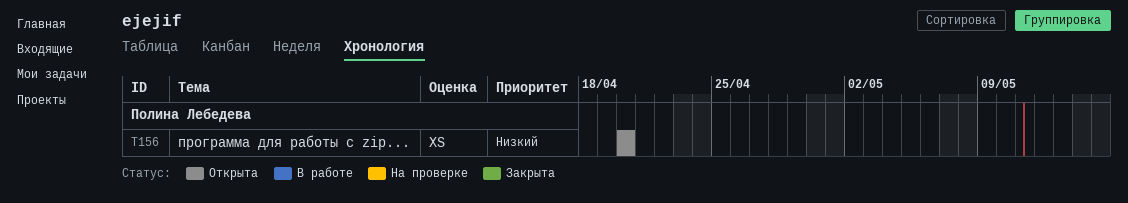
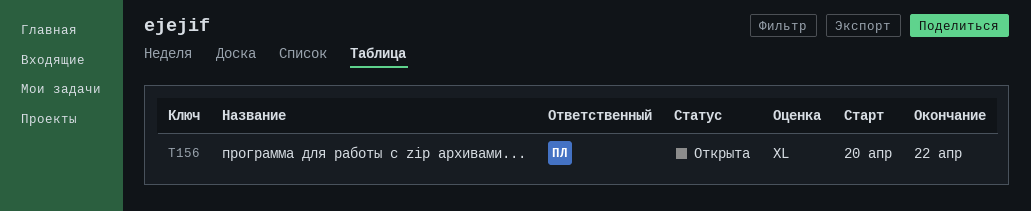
T156, estimate: XS -> XL
T156, due: Apr 20 -> Apr 22

